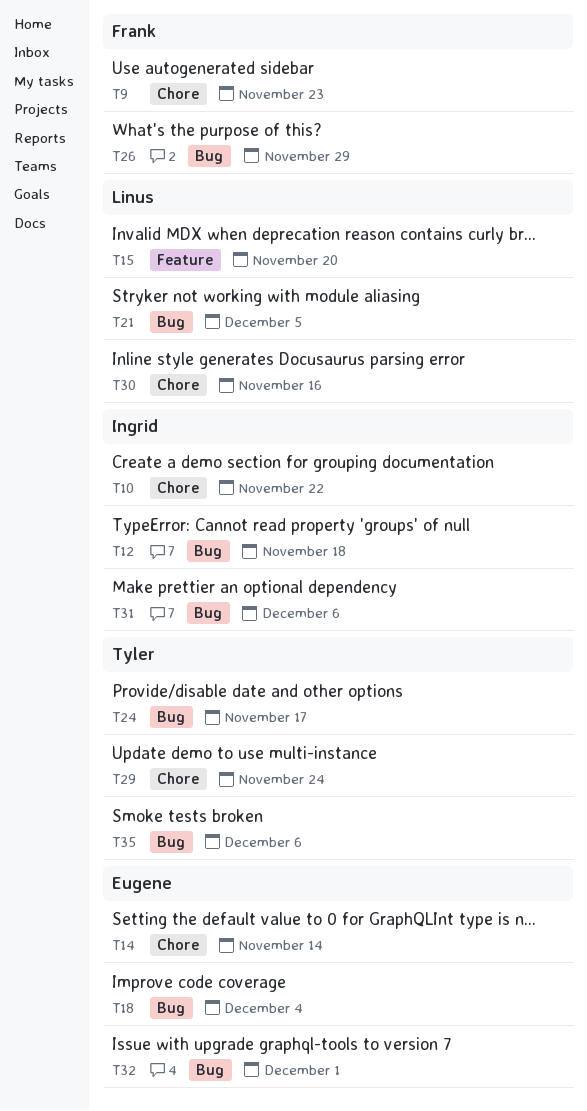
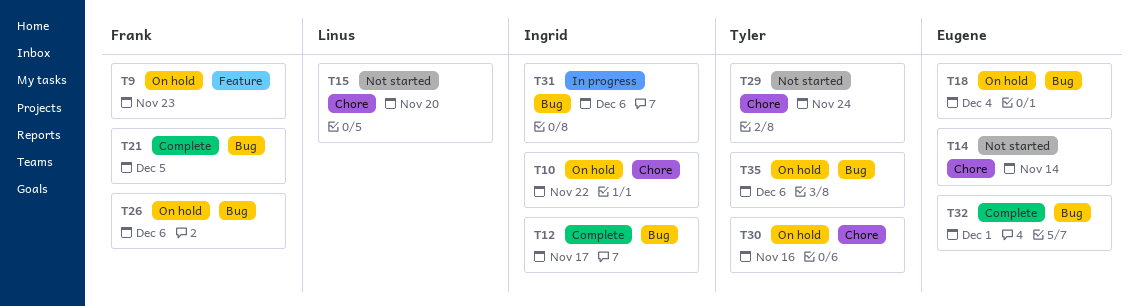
T9, label: Chore -> Feature
T12, due: Nov 18 -> Nov 17
T15, label: Feature -> Chore
T21, owner: Linus -> Frank
T24: present -> none
T26, due: Nov 29 -> Dec 6
T30, owner: Linus -> Tyler

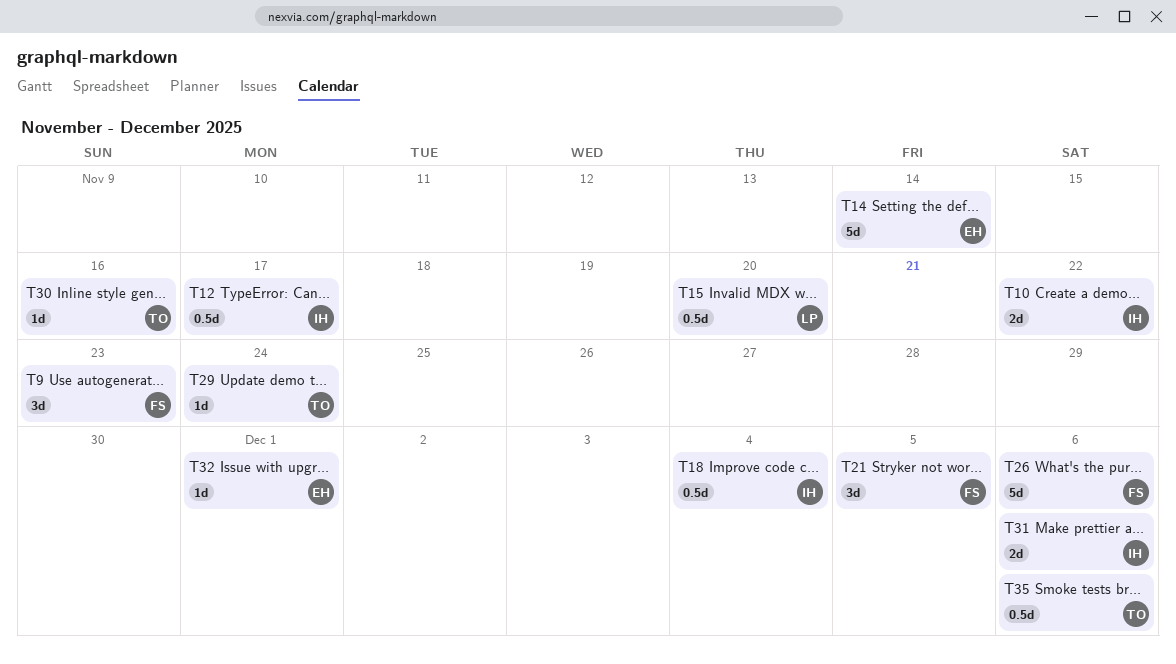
T18, owner: Eugene -> Ingrid

